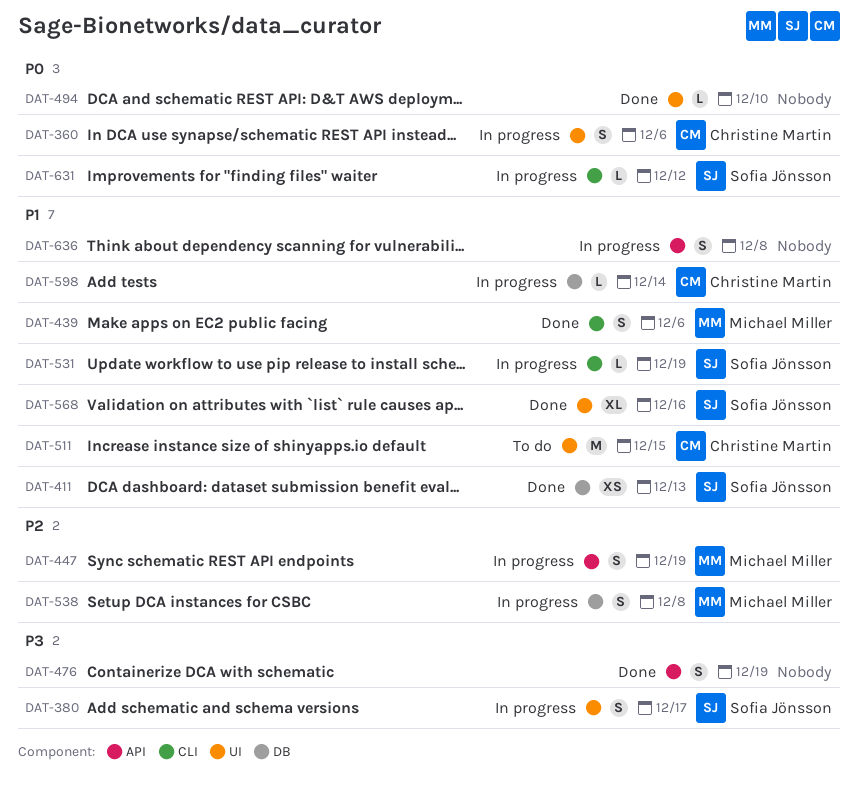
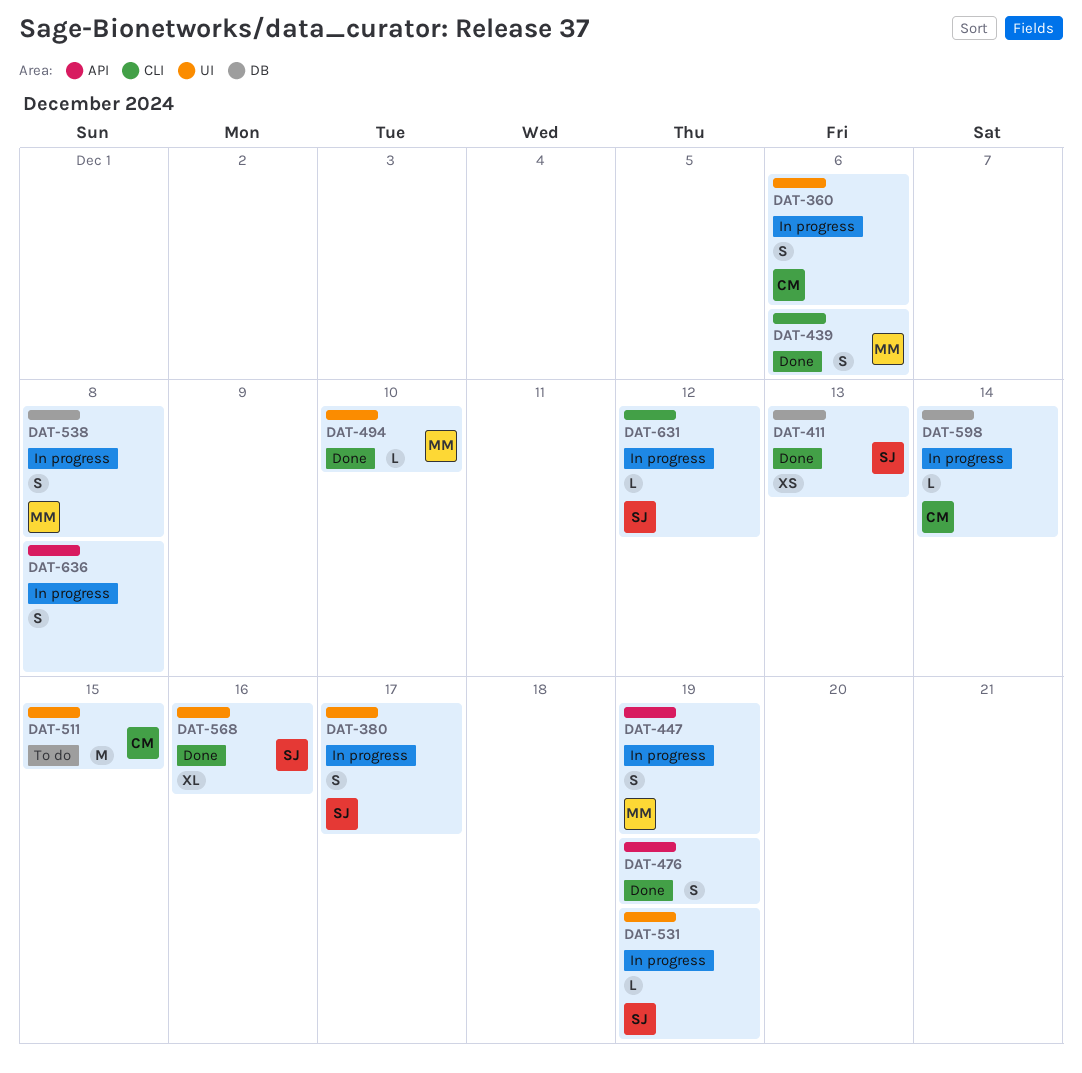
DAT-494, owner: none -> Michael Miller
DAT-531, label: CLI -> UI

